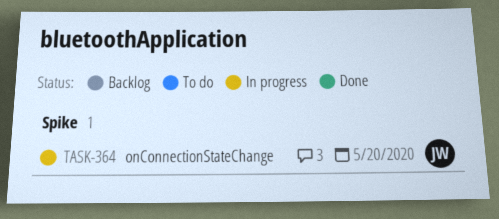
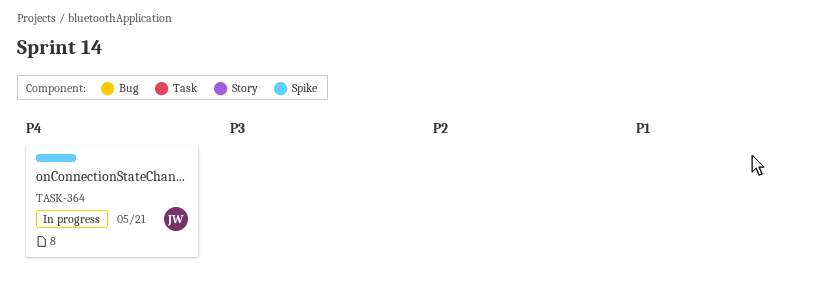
TASK-364, due: May 20 -> May 21

